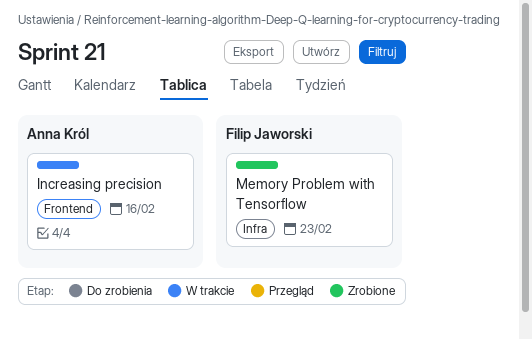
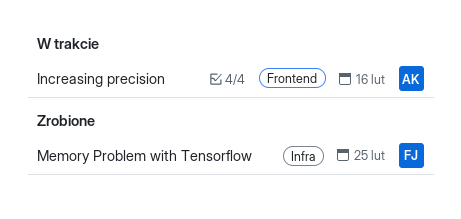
Memory Problem with Tensorflow, due: Feb 23 -> Feb 25

